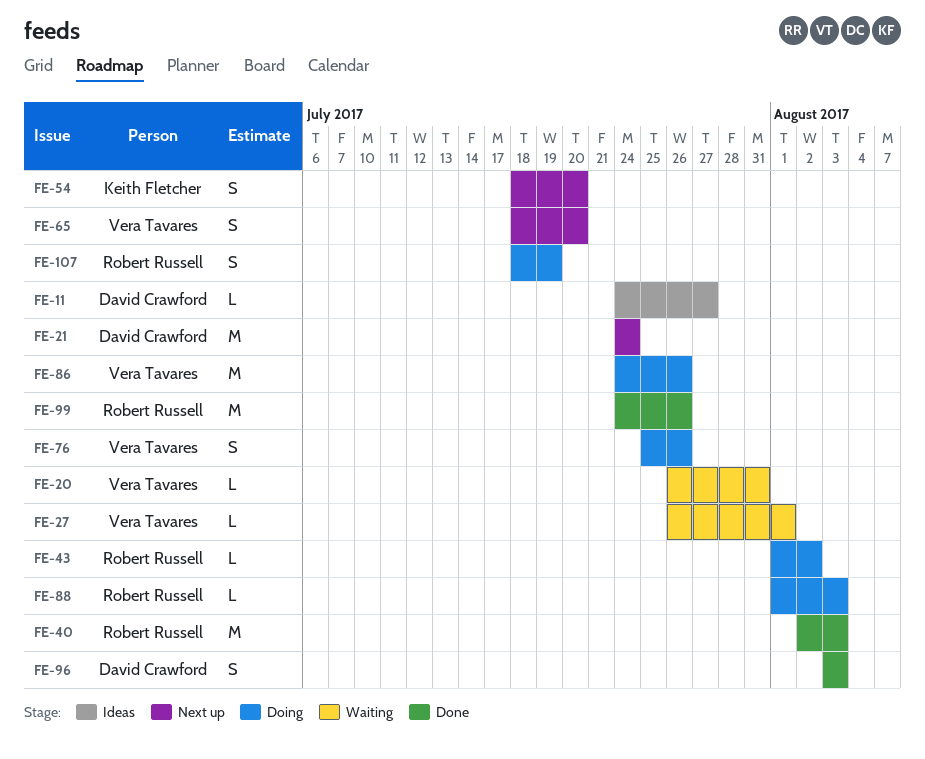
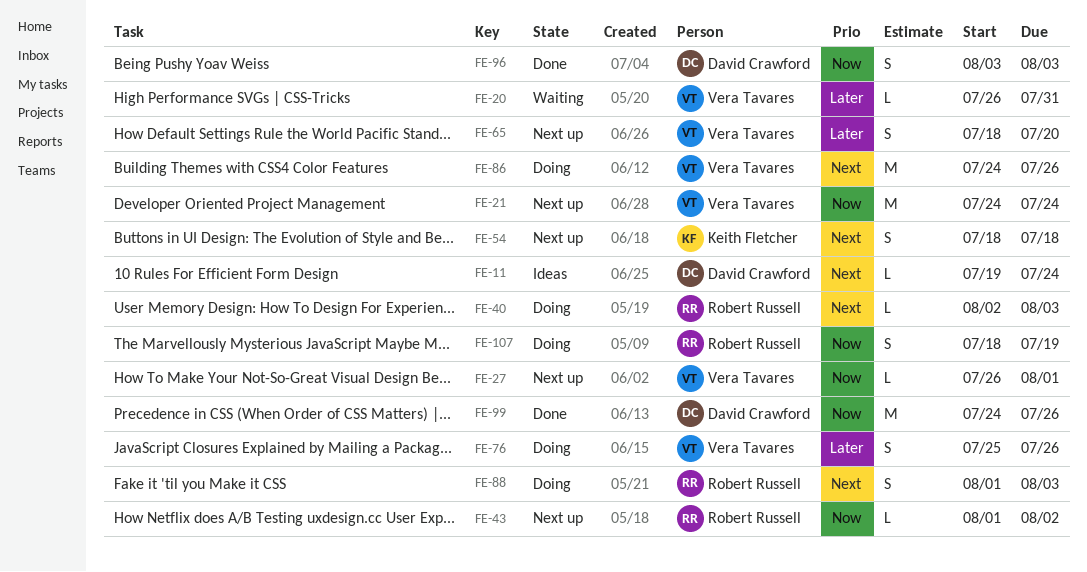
FE-11, start: Jul 24 -> Jul 19
FE-11, due: Jul 27 -> Jul 24
FE-21, owner: David Crawford -> Vera Tavares
FE-27, status: Waiting -> Next up
FE-40, status: Done -> Doing
FE-40, estimate: M -> L
FE-43, status: Doing -> Next up
FE-54, due: Jul 20 -> Jul 18
FE-88, estimate: L -> S
FE-99, owner: Robert Russell -> David Crawford

